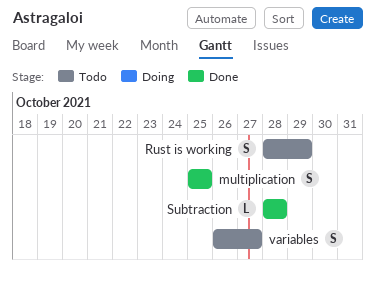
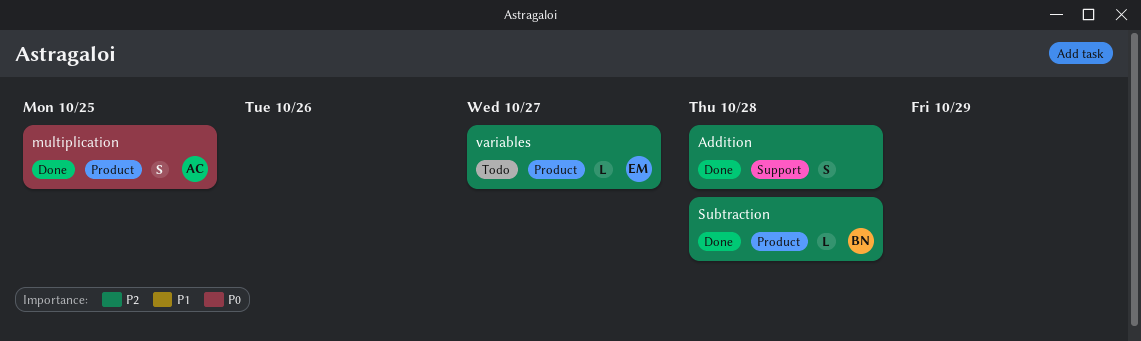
Addition: none -> present
Rust is working: present -> none
variables, estimate: S -> L

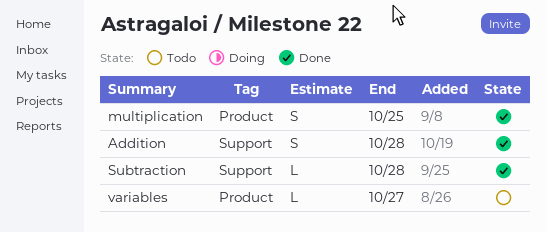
Subtraction, label: Product -> Support

